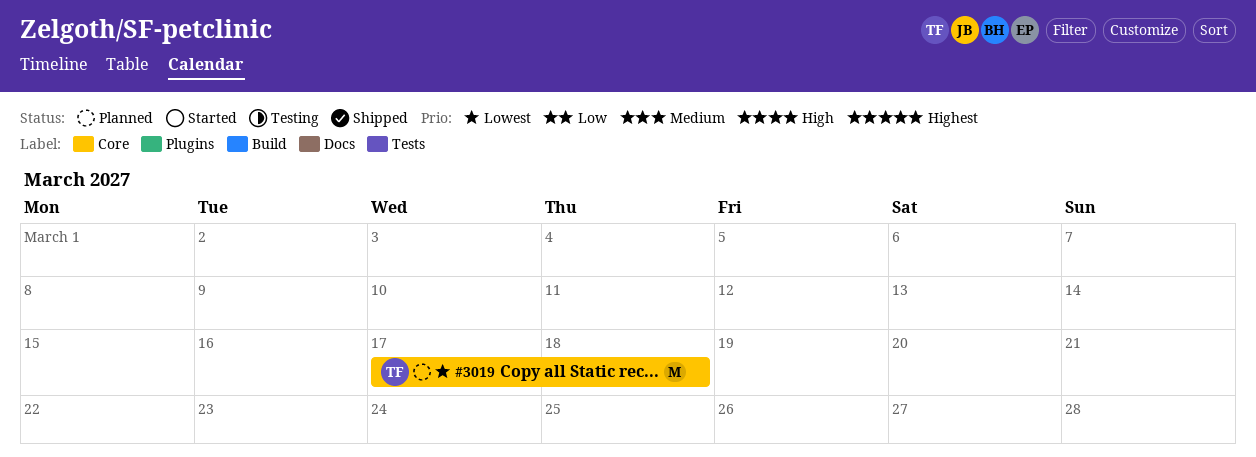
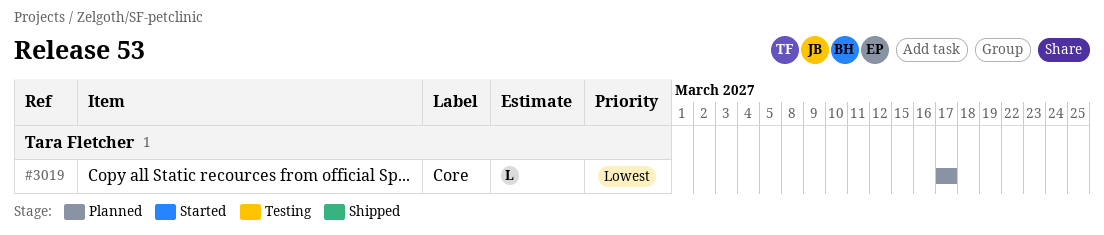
#3019, estimate: M -> L
#3019, due: Mar 18 -> Mar 17

